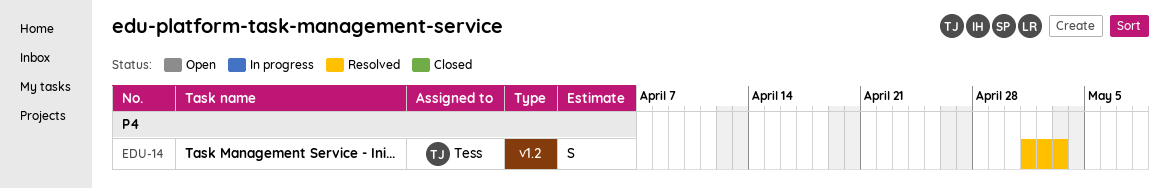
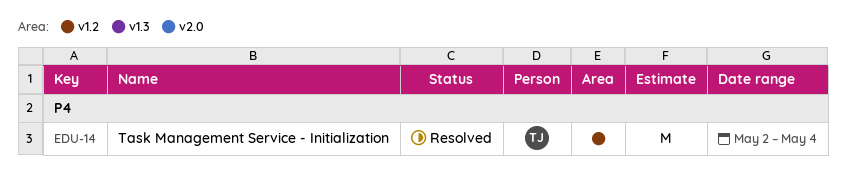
EDU-14, estimate: S -> M
EDU-14, start: May 1 -> May 2
EDU-14, due: May 3 -> May 4

